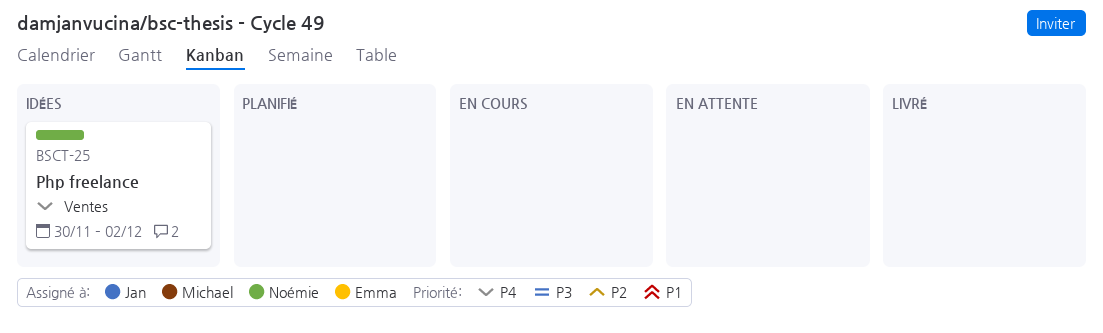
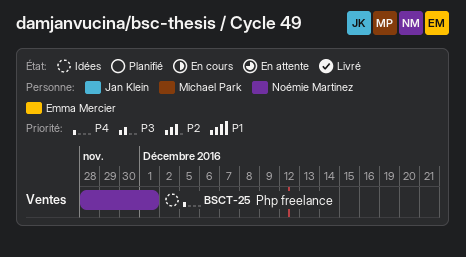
BSCT-25, start: Nov 30 -> Nov 28
BSCT-25, due: Dec 2 -> Dec 1

